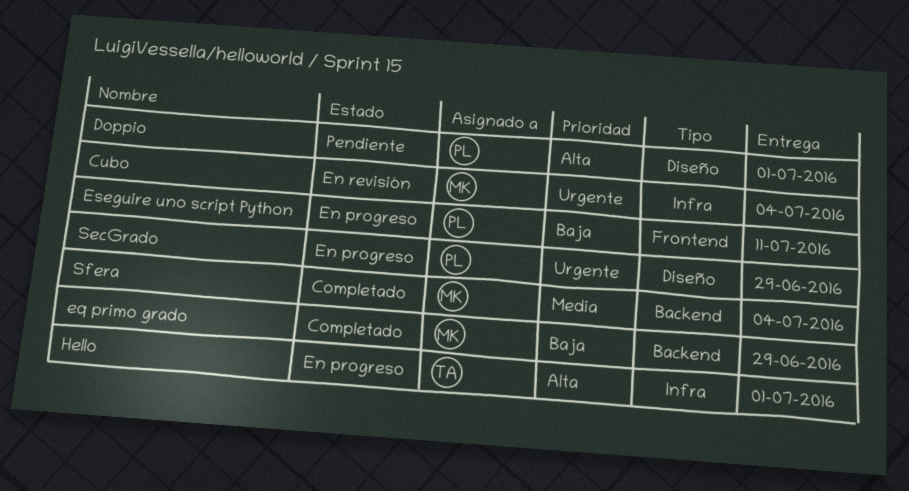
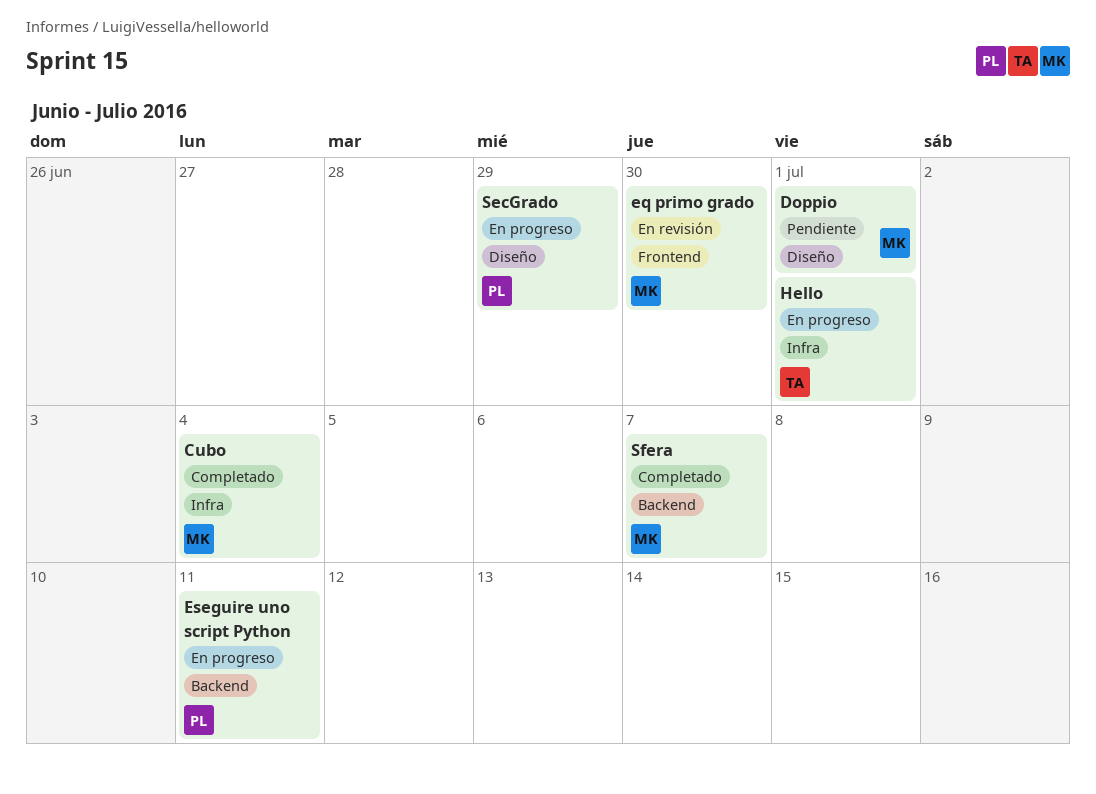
Cubo, status: En revisión -> Completado
Doppio, owner: PL -> MK
eq primo grado, status: Completado -> En revisión
eq primo grado, label: Backend -> Frontend
eq primo grado, due: Jun 29 -> Jun 30
Eseguire uno script Python, label: Frontend -> Backend
Sfera, due: Jul 4 -> Jul 7

